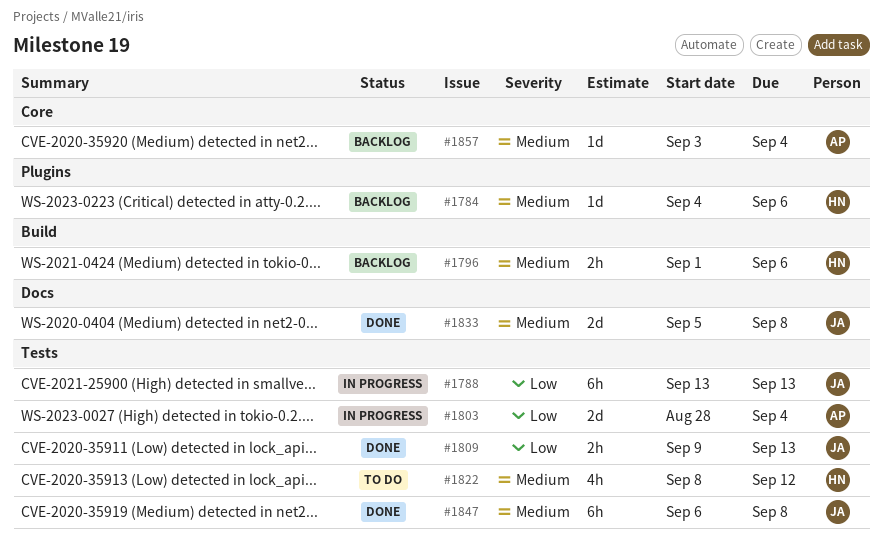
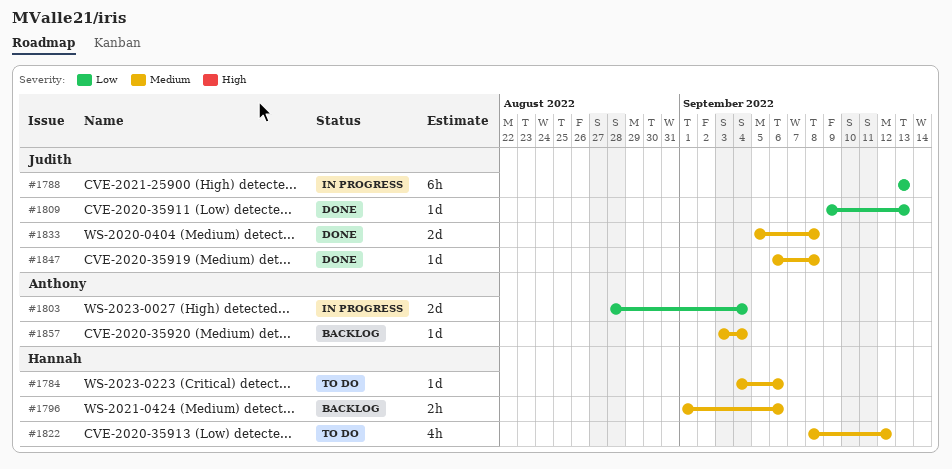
#1784, status: Backlog -> To do
#1809, estimate: 2h -> 1d
#1847, estimate: 6h -> 1d

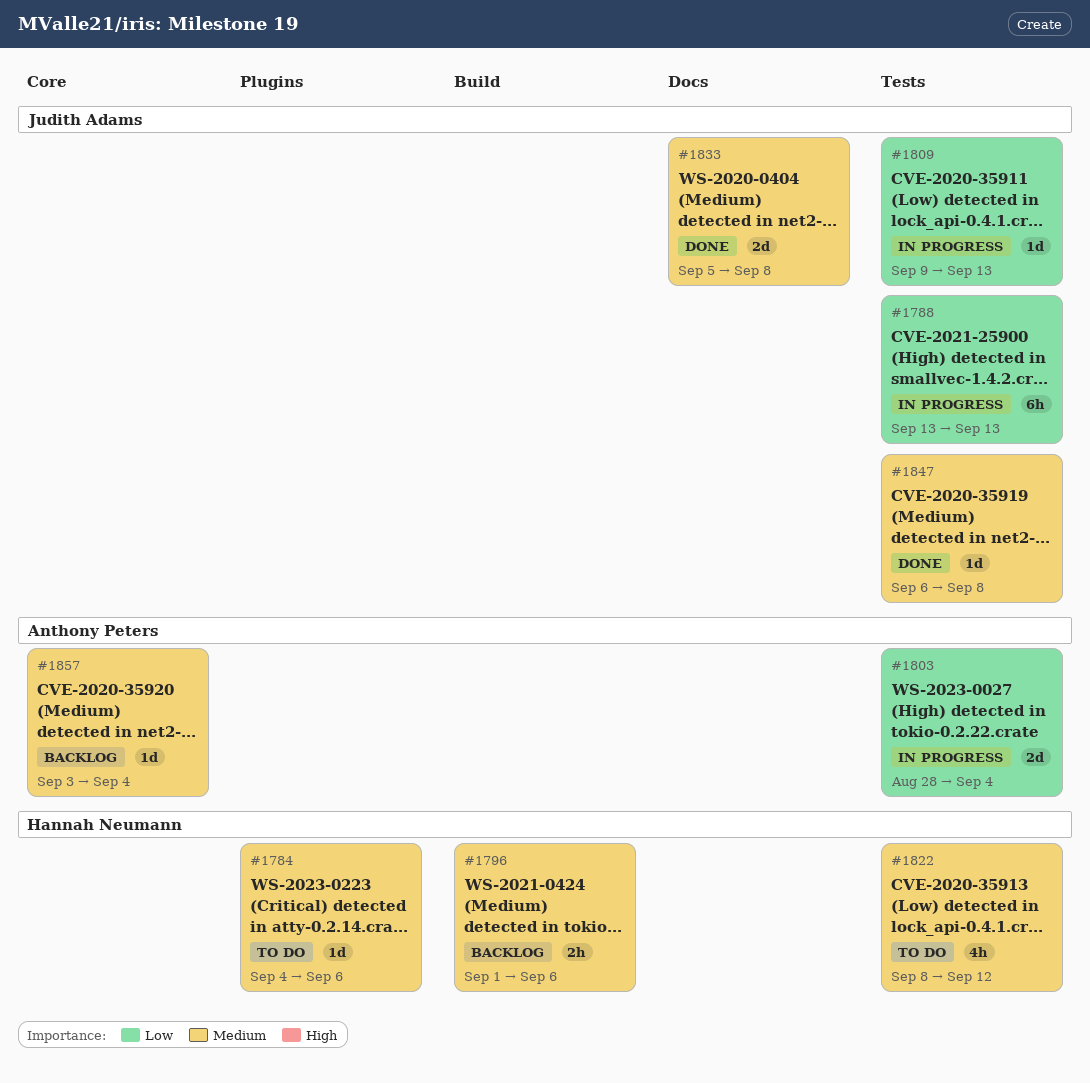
#1809, status: Done -> In progress

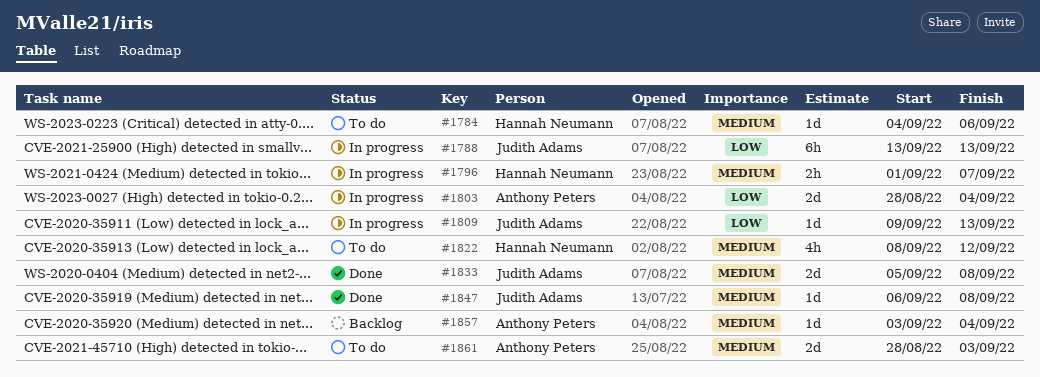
#1796, status: Backlog -> In progress
#1796, due: Sep 6 -> Sep 7
#1861: none -> present

